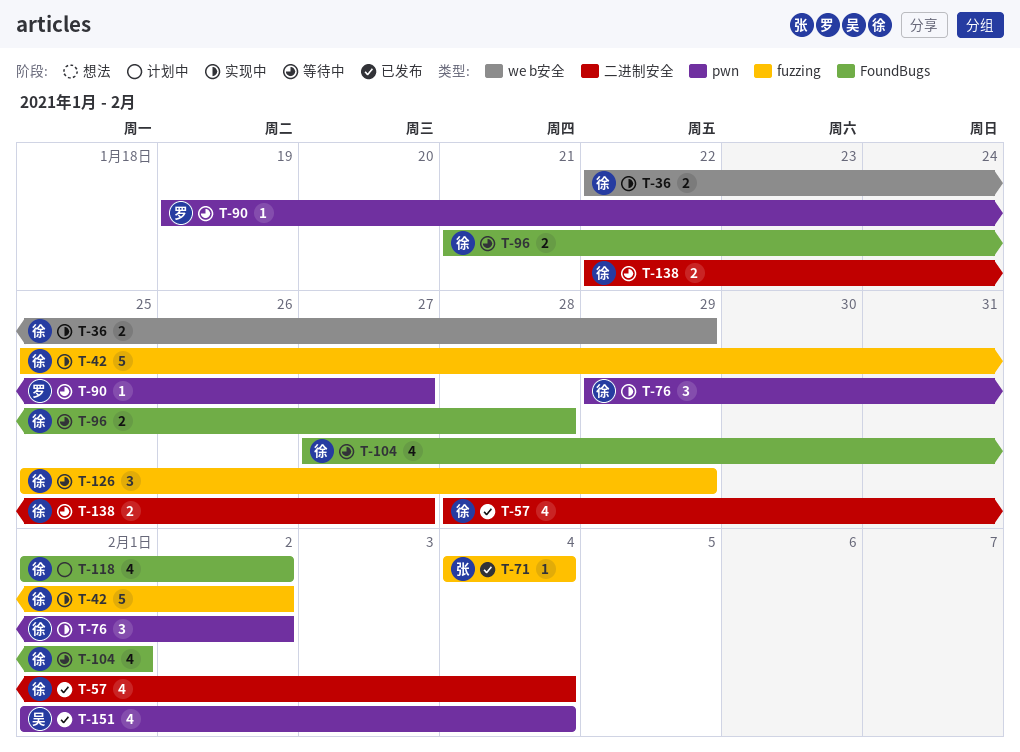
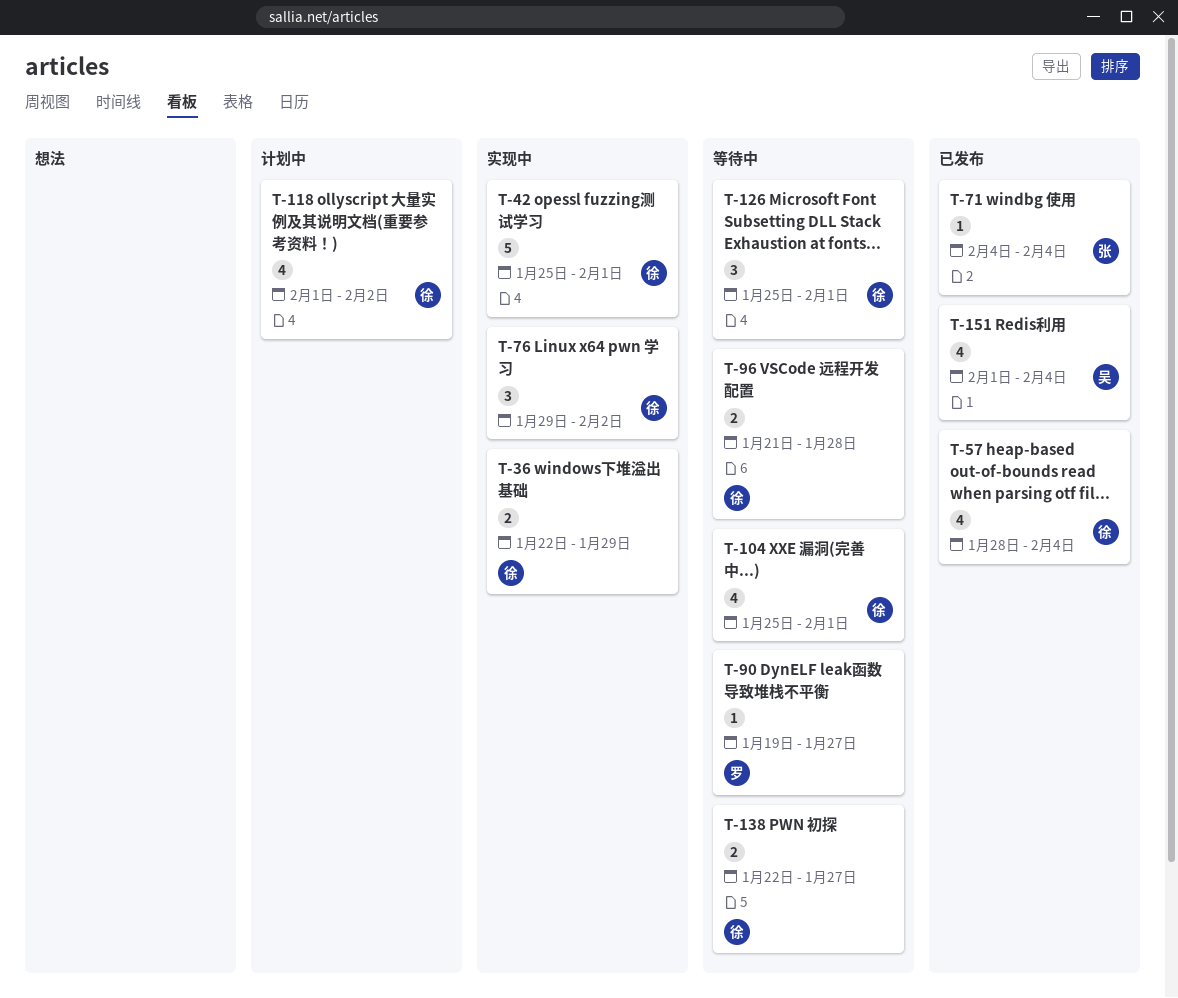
T-42, due: Feb 2 -> Feb 1
T-104, start: Jan 27 -> Jan 25
T-126, due: Jan 29 -> Feb 1

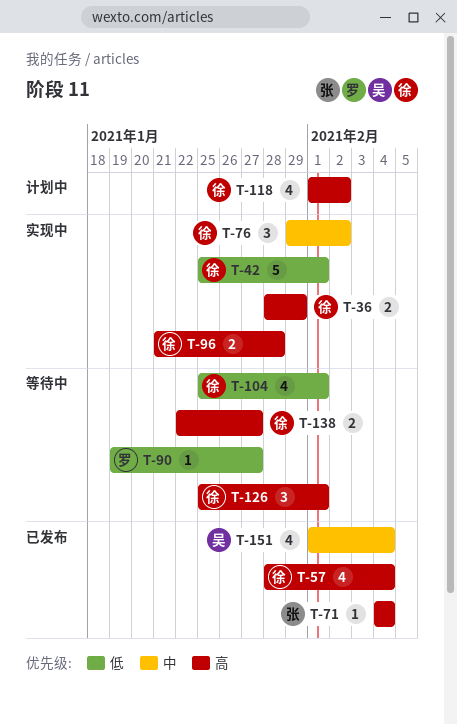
T-36, start: Jan 22 -> Jan 28
T-96, status: 等待中 -> 实现中

